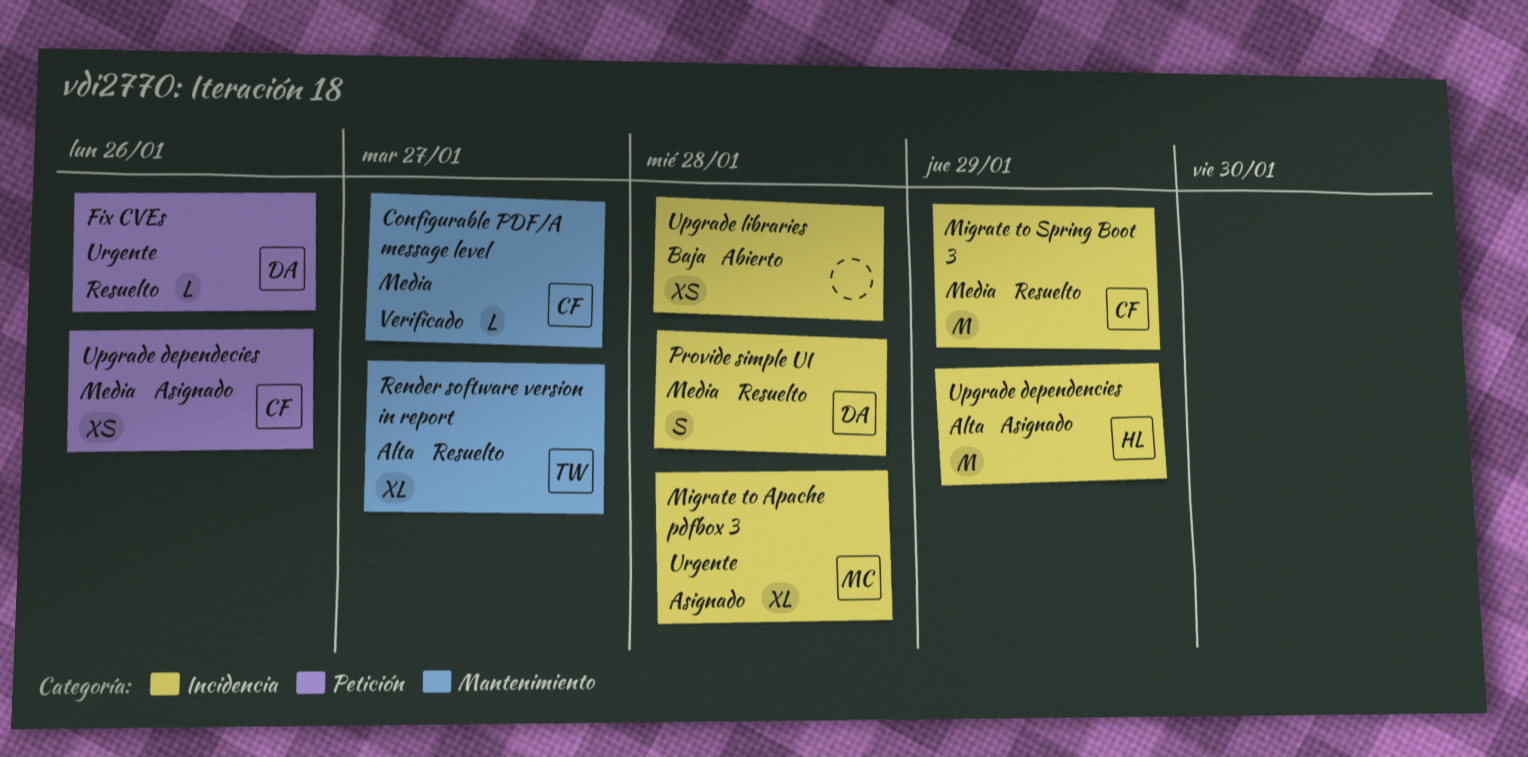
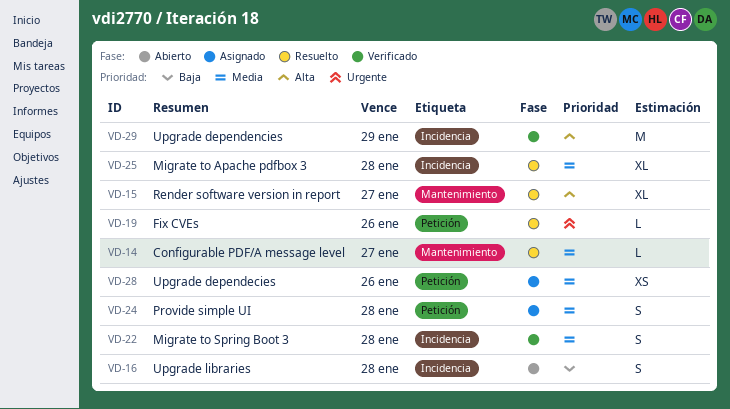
Configurable PDF/A message level, status: Verificado -> Resuelto
Migrate to Apache pdfbox 3, status: Asignado -> Resuelto
Migrate to Apache pdfbox 3, priority: Urgente -> Media
Migrate to Spring Boot 3, status: Resuelto -> Verificado
Migrate to Spring Boot 3, estimate: M -> S
Migrate to Spring Boot 3, due: Jan 29 -> Jan 28
Provide simple UI, status: Resuelto -> Asignado
Provide simple UI, label: Incidencia -> Petición
Upgrade dependencies, status: Asignado -> Verificado
Upgrade libraries, estimate: XS -> S

